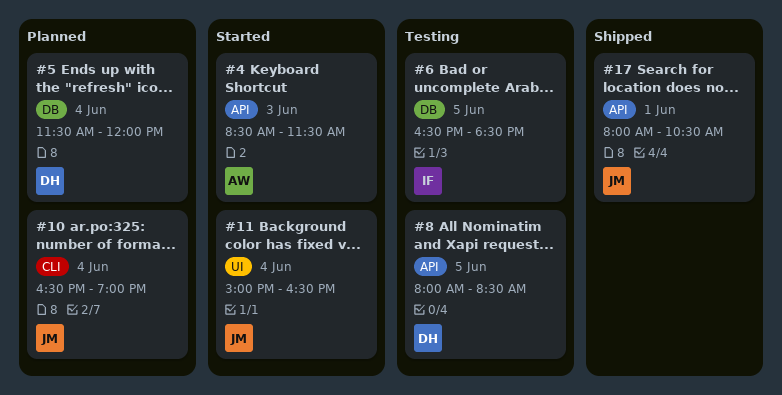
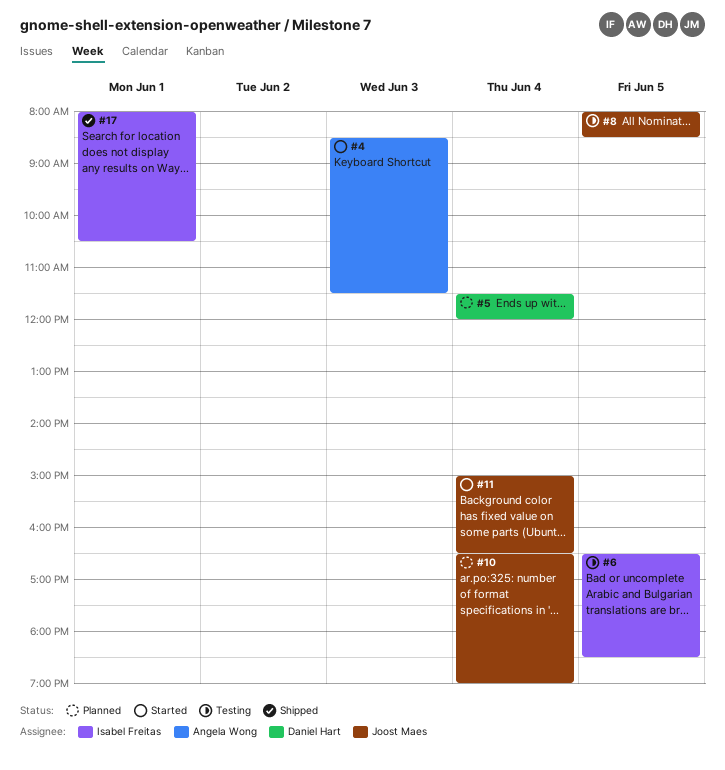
#8, owner: Daniel Hart -> Joost Maes
#17, owner: Joost Maes -> Isabel Freitas

